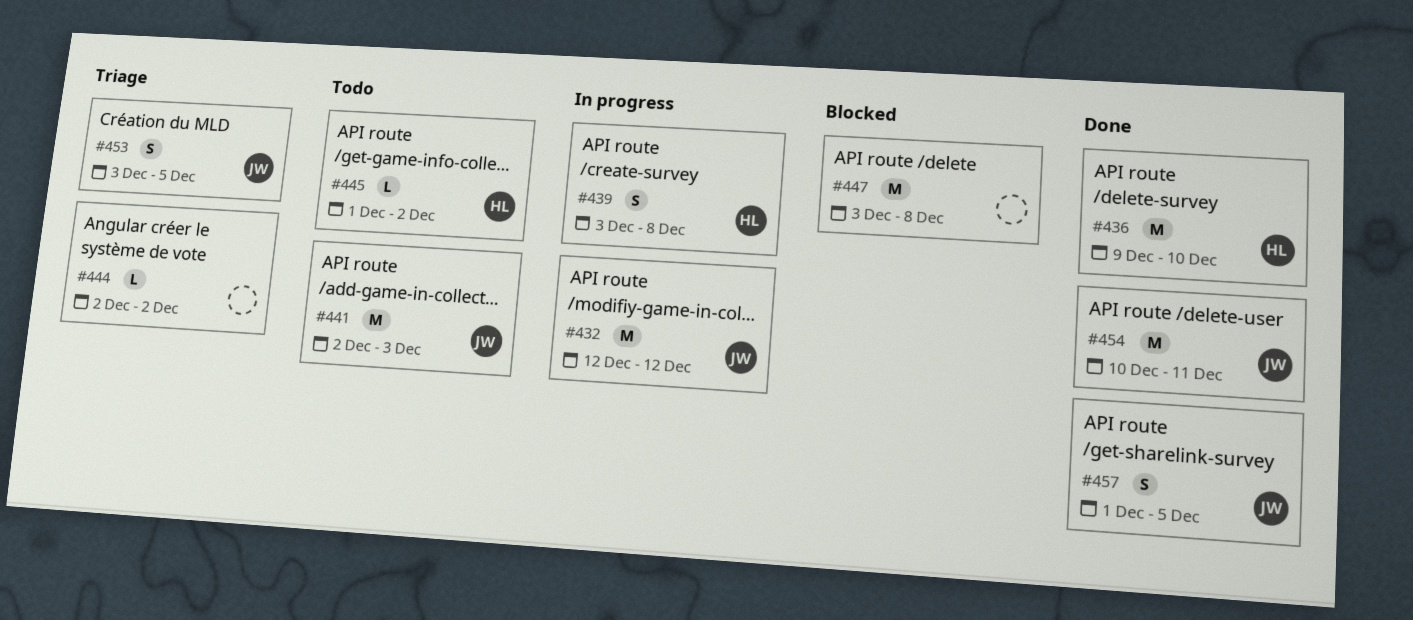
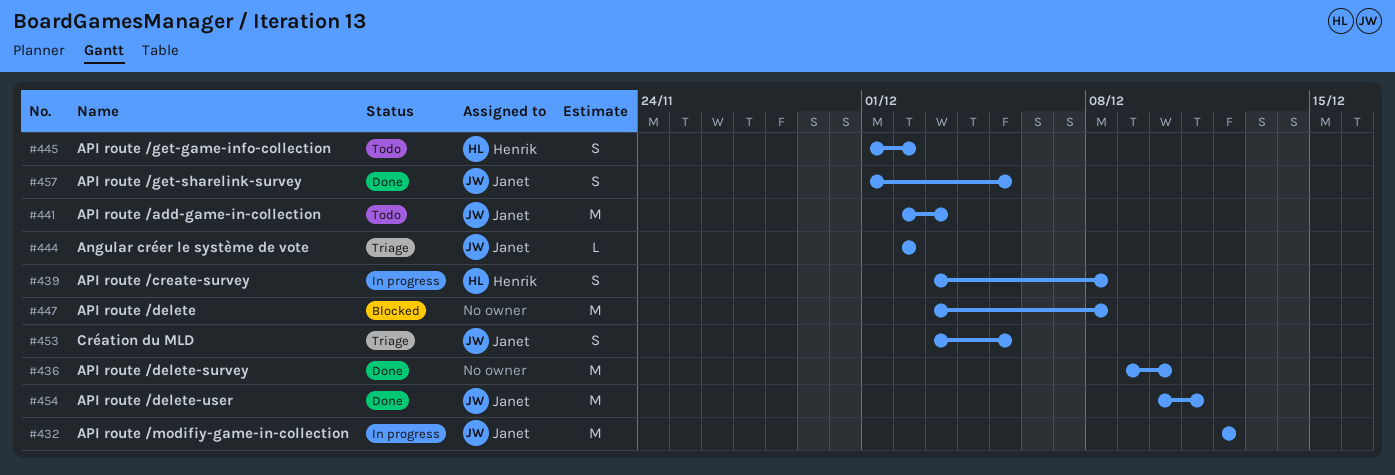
#436, owner: Henrik -> none
#444, owner: none -> Janet
#445, estimate: L -> S

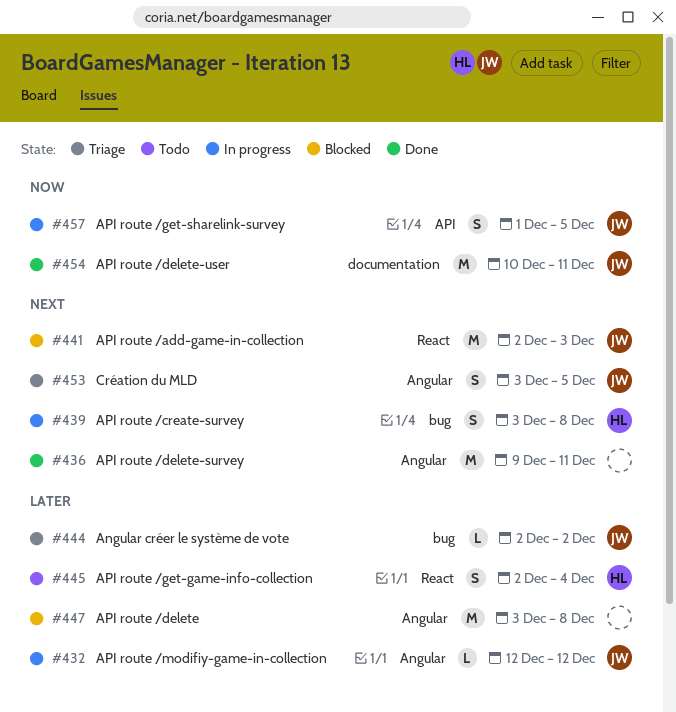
#432, estimate: M -> L
#436, due: Dec 10 -> Dec 11
#441, status: Todo -> Blocked
#445, start: Dec 1 -> Dec 2
#445, due: Dec 2 -> Dec 4
#457, status: Done -> In progress

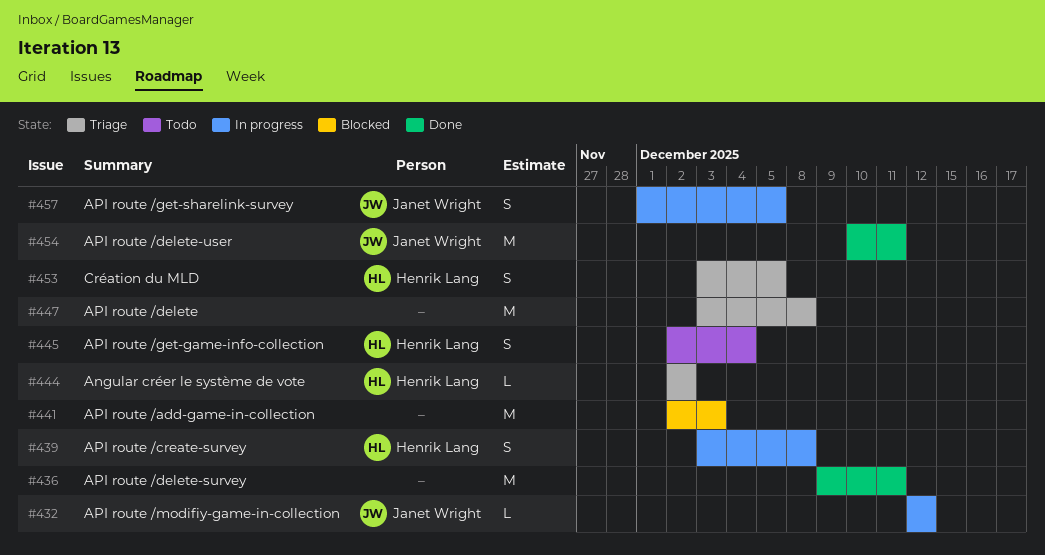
#441, owner: Janet Wright -> none
#444, owner: Janet Wright -> Henrik Lang
#447, status: Blocked -> Triage
#453, owner: Janet Wright -> Henrik Lang

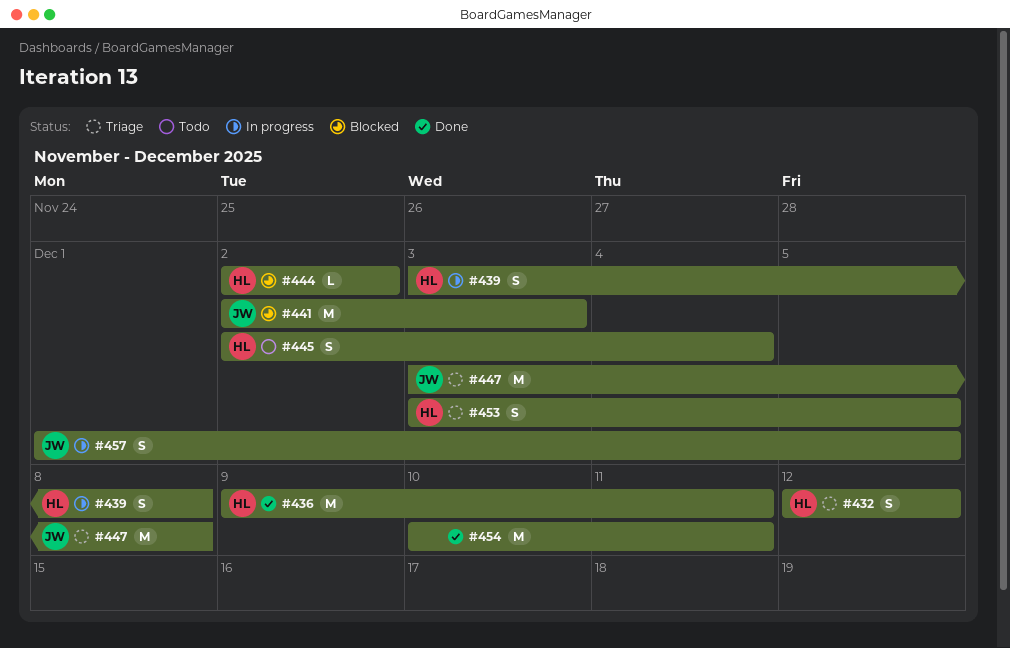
#432, status: In progress -> Triage
#432, owner: Janet Wright -> Henrik Lang
#432, estimate: L -> S
#436, owner: none -> Henrik Lang
#441, owner: none -> Janet Wright
#444, status: Triage -> Blocked
#447, owner: none -> Janet Wright
#454, owner: Janet Wright -> none

